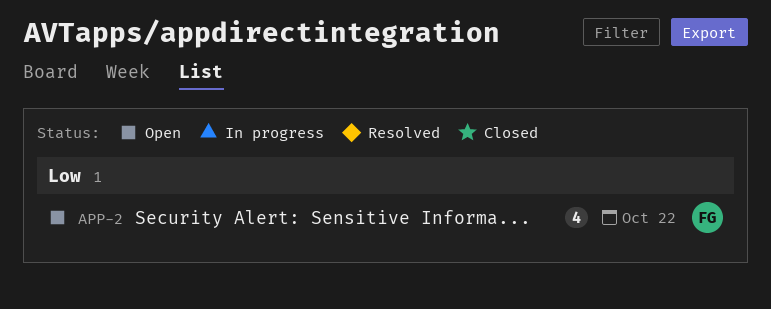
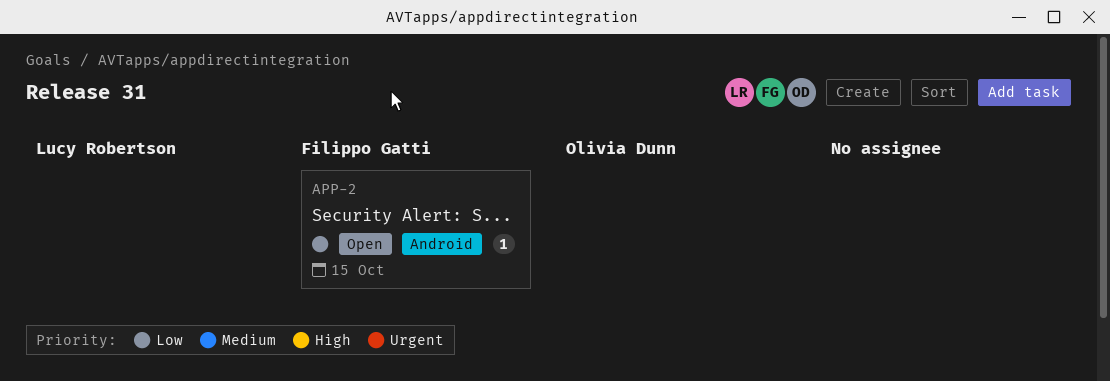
APP-2, estimate: 4 -> 1
APP-2, due: Oct 22 -> Oct 15

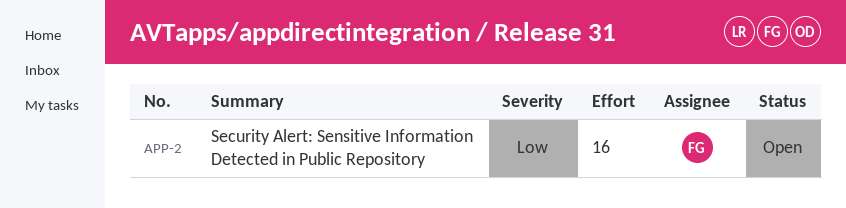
APP-2, estimate: 1 -> 16

